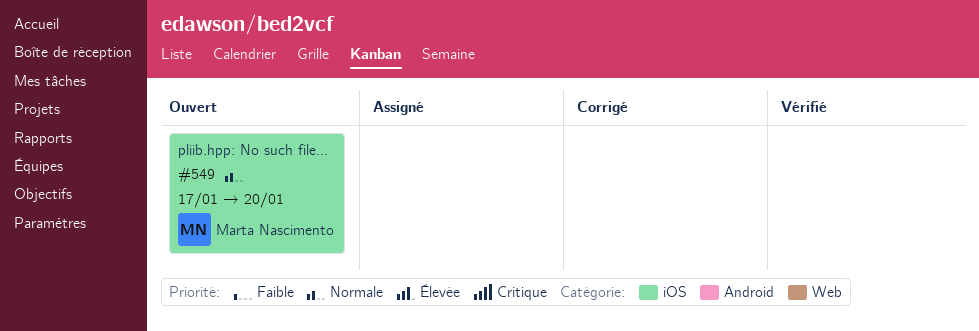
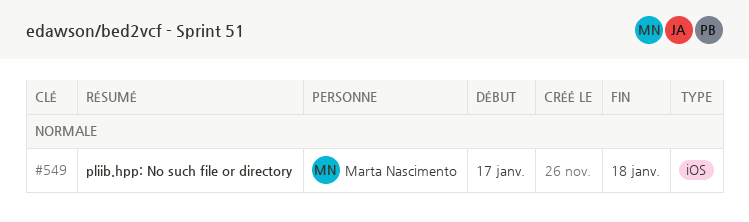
#549, due: Jan 20 -> Jan 18

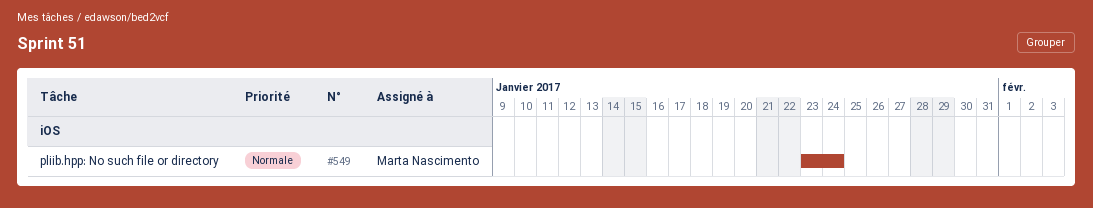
#549, start: Jan 17 -> Jan 23
#549, due: Jan 18 -> Jan 24

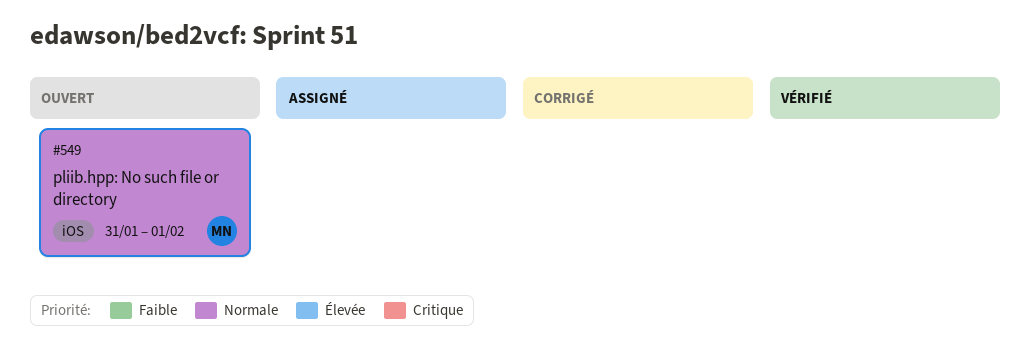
#549, start: Jan 23 -> Jan 31
#549, due: Jan 24 -> Feb 1

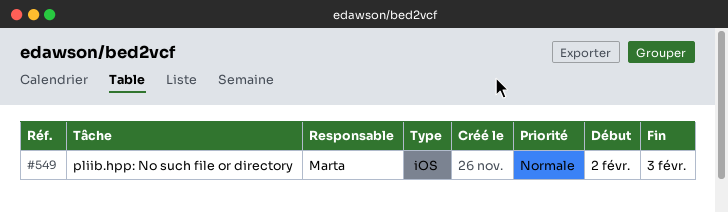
#549, start: Jan 31 -> Feb 2
#549, due: Feb 1 -> Feb 3

